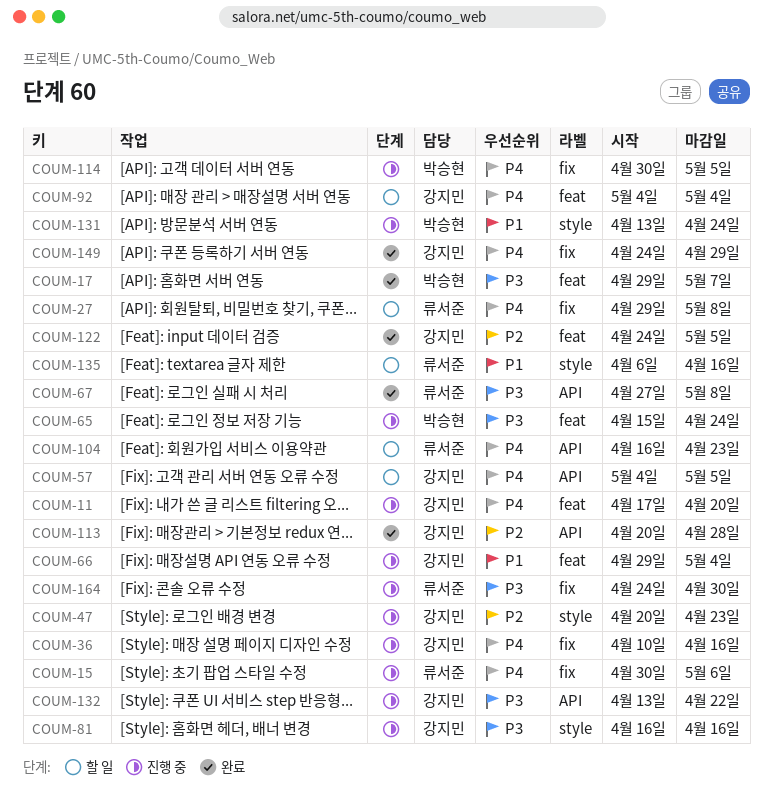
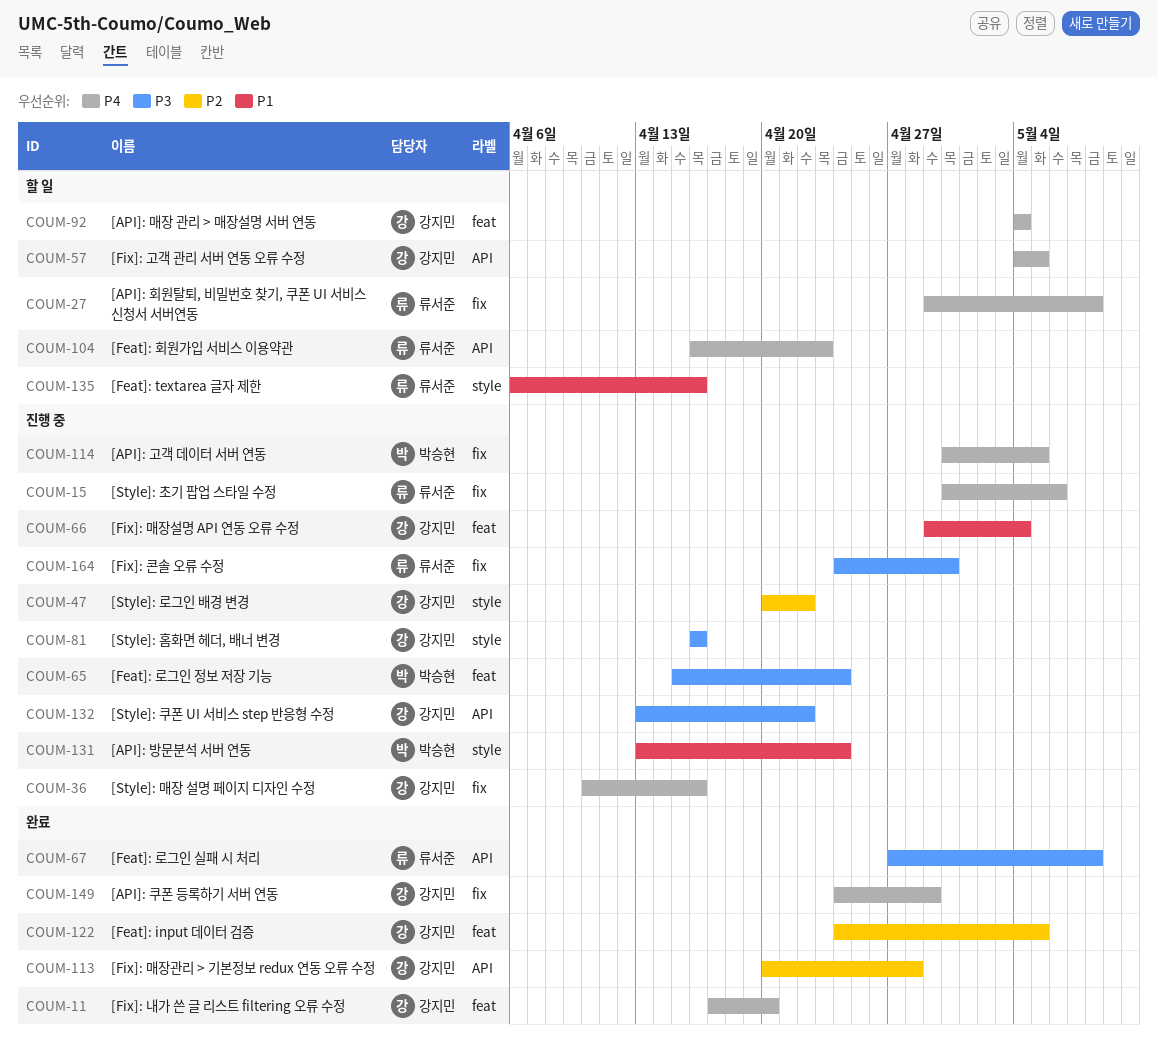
COUM-11, status: 진행 중 -> 완료
COUM-17: present -> none
COUM-47, due: Apr 23 -> Apr 22

